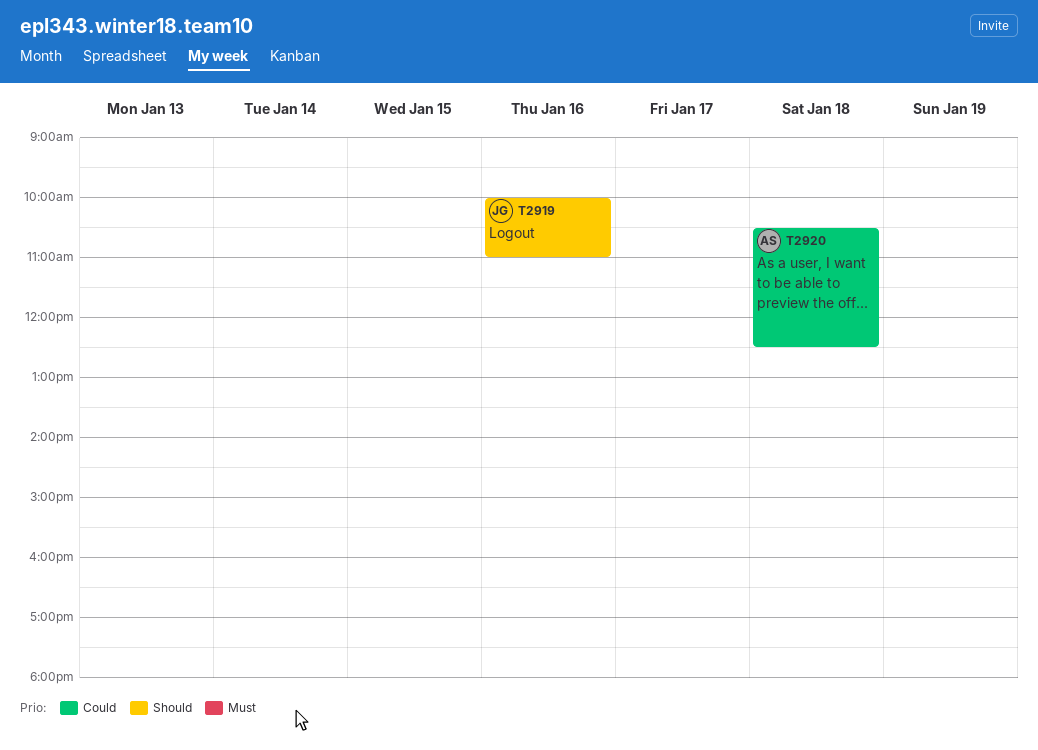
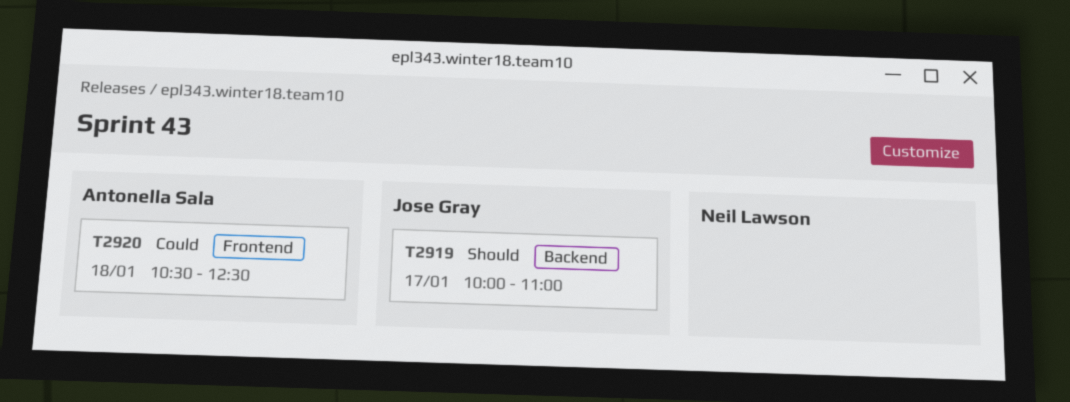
T2919, day: Jan 16 -> Jan 17

